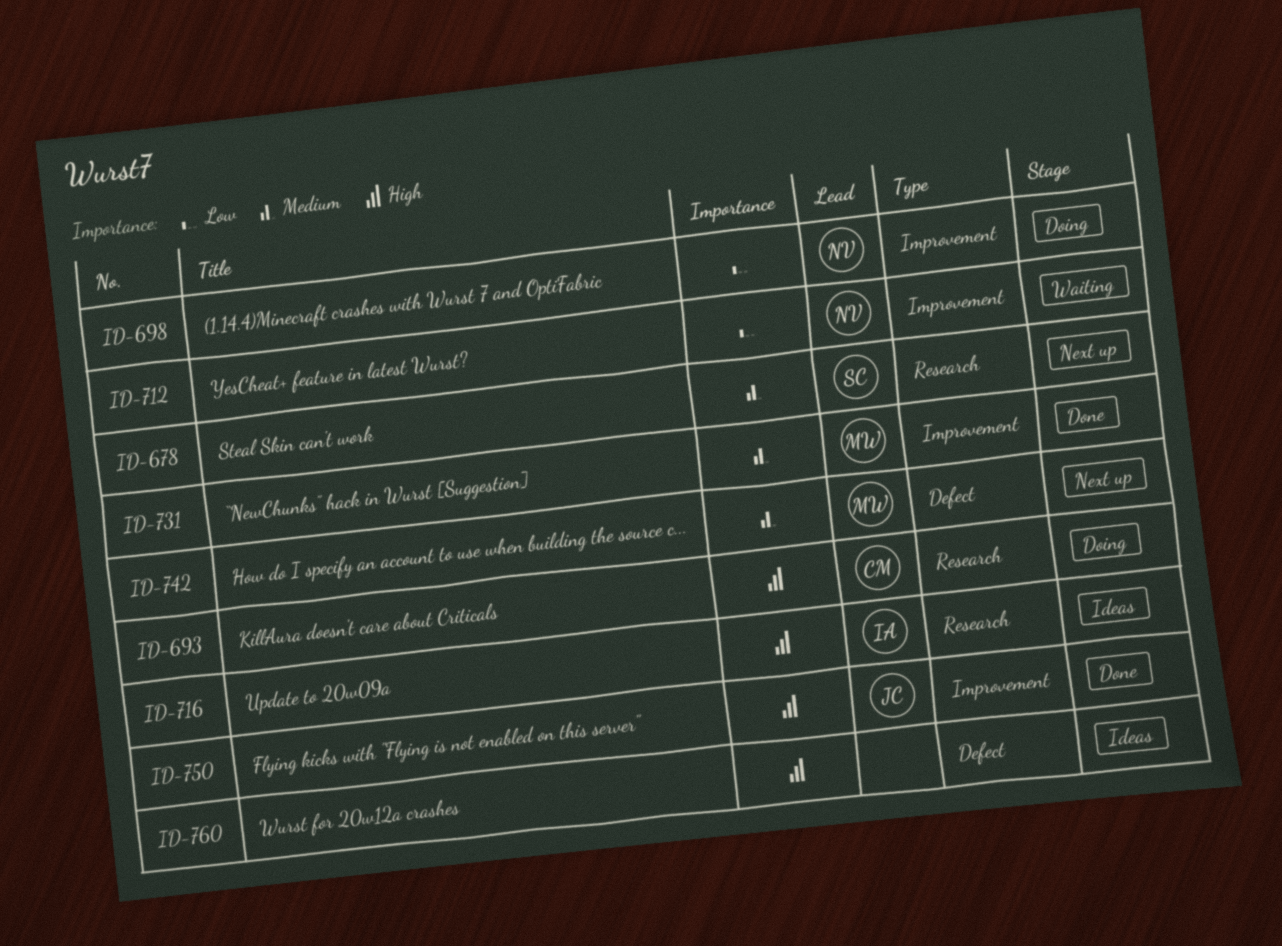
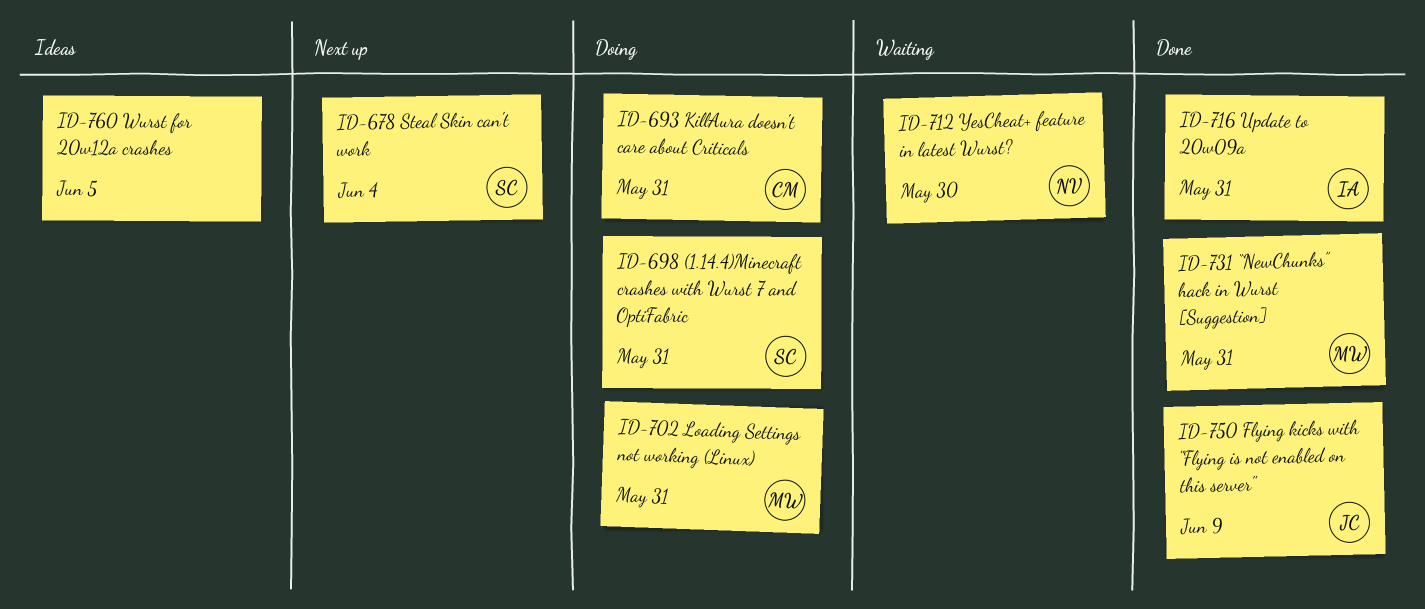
ID-698, owner: NV -> SC
ID-702: none -> present
ID-716, status: Ideas -> Done
ID-742: present -> none

